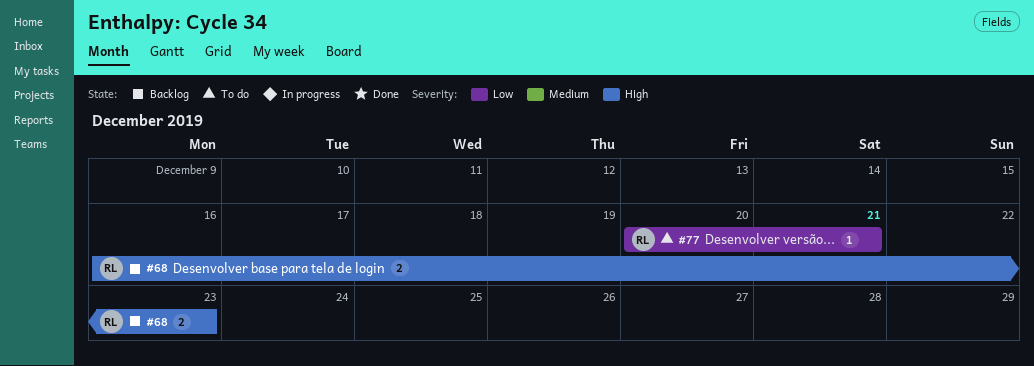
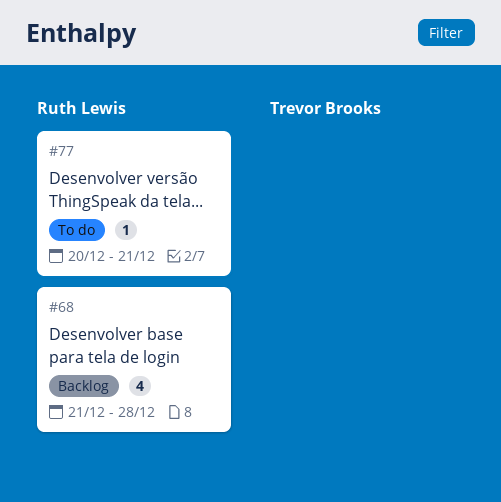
#68, estimate: 2 -> 4
#68, start: Dec 16 -> Dec 21
#68, due: Dec 23 -> Dec 28

